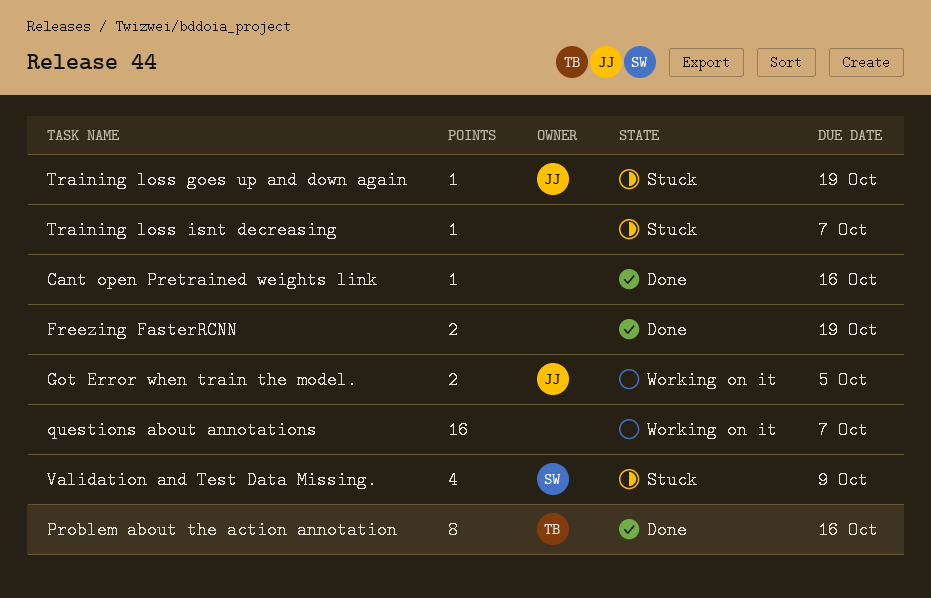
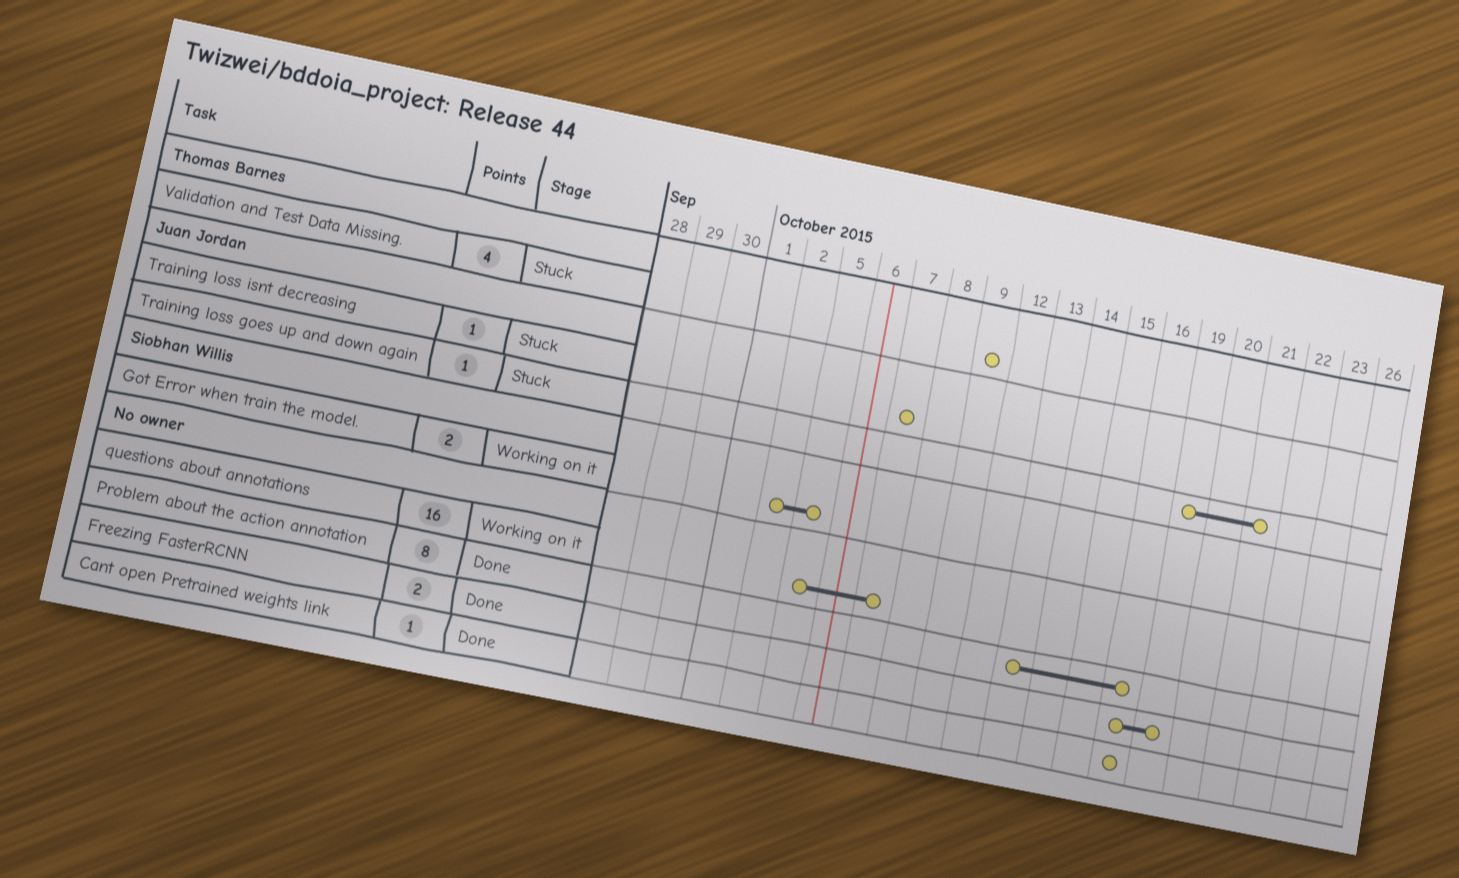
Got Error when train the model., owner: Juan Jordan -> Siobhan Willis
Problem about the action annotation, owner: Thomas Barnes -> none
Training loss goes up and down again, due: Oct 19 -> Oct 21
Training loss isnt decreasing, owner: none -> Juan Jordan
Validation and Test Data Missing., owner: Siobhan Willis -> Thomas Barnes

